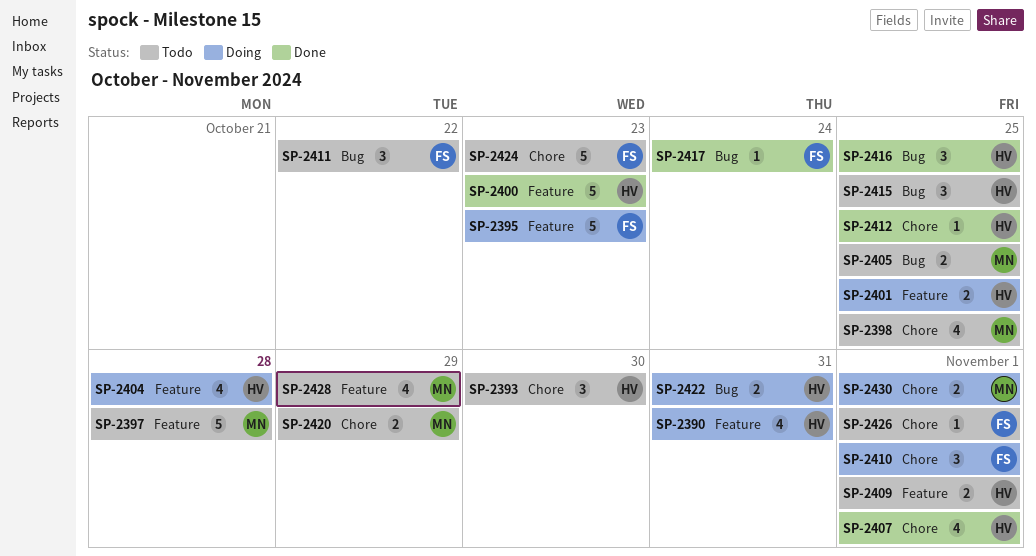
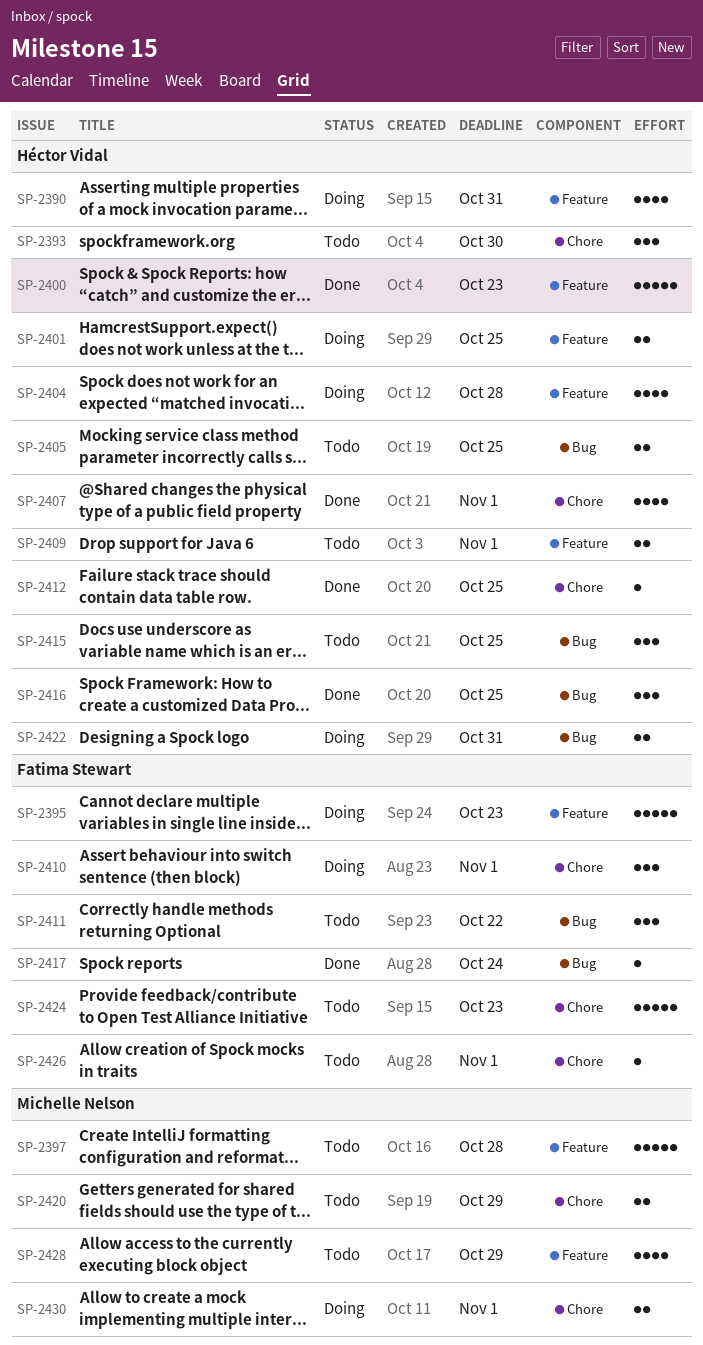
SP-2398: present -> none
SP-2405, owner: Michelle Nelson -> Héctor Vidal

